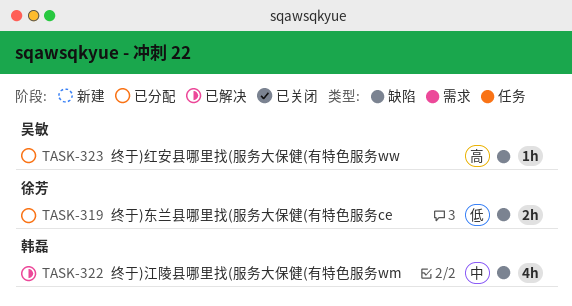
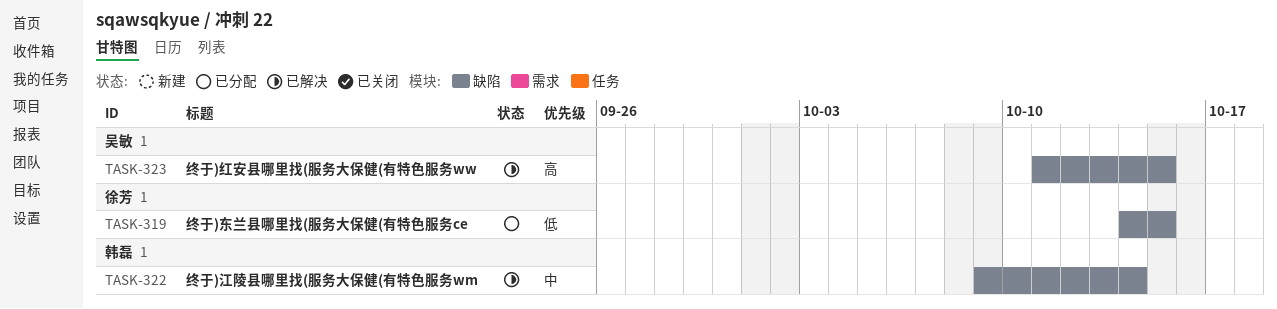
TASK-323, status: 已分配 -> 已解决

